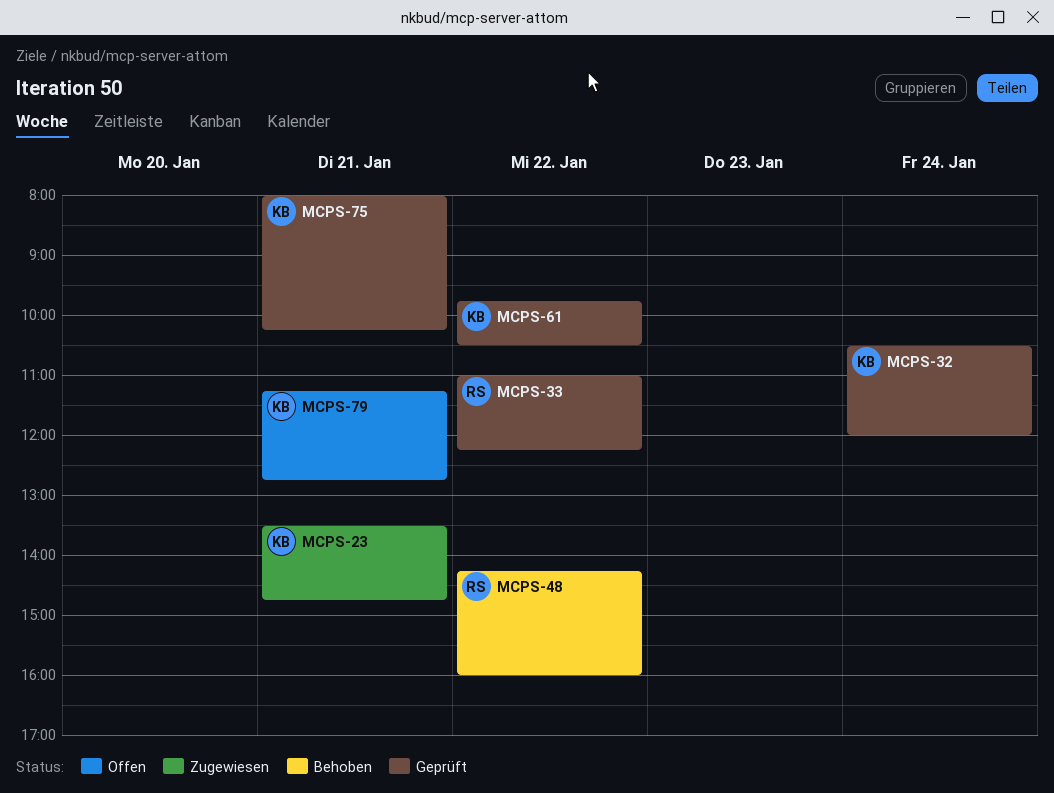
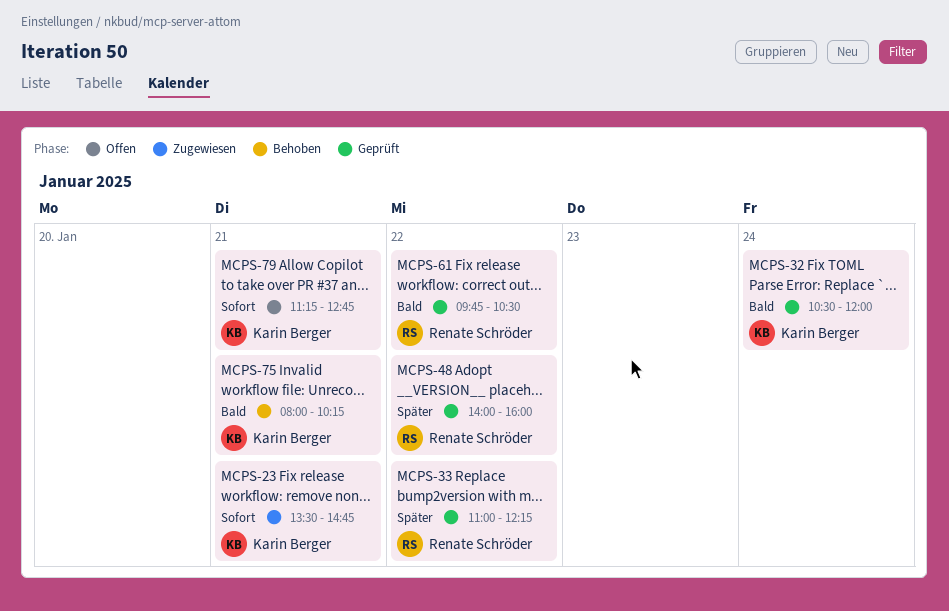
MCPS-48, status: Behoben -> Geprüft
MCPS-48, begins: 14:15 -> 14:00
MCPS-61, owner: Karin Berger -> Renate Schröder
MCPS-75, status: Geprüft -> Behoben

